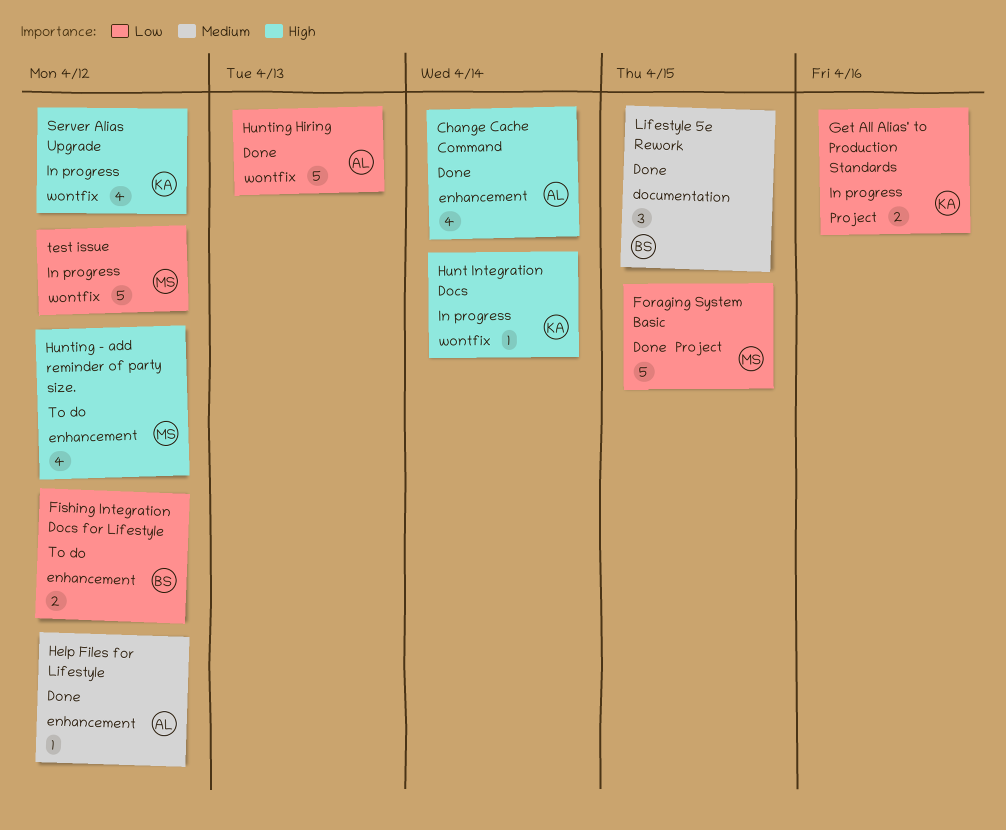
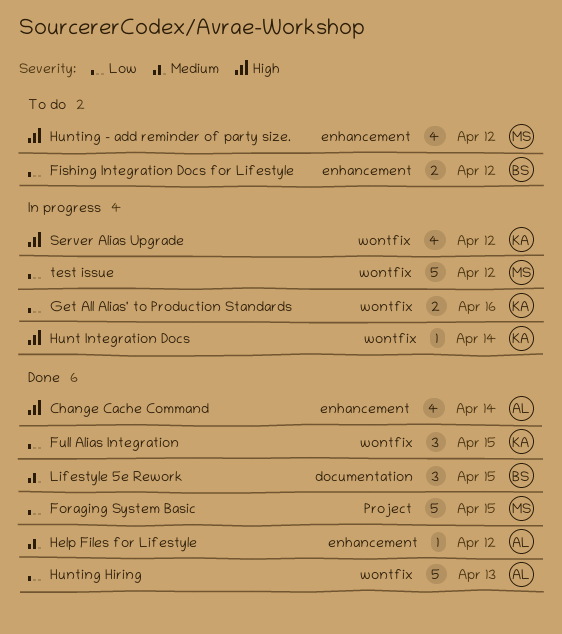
Full Alias Integration: none -> present
Get All Alias' to Production Standards, label: Project -> wontfix

